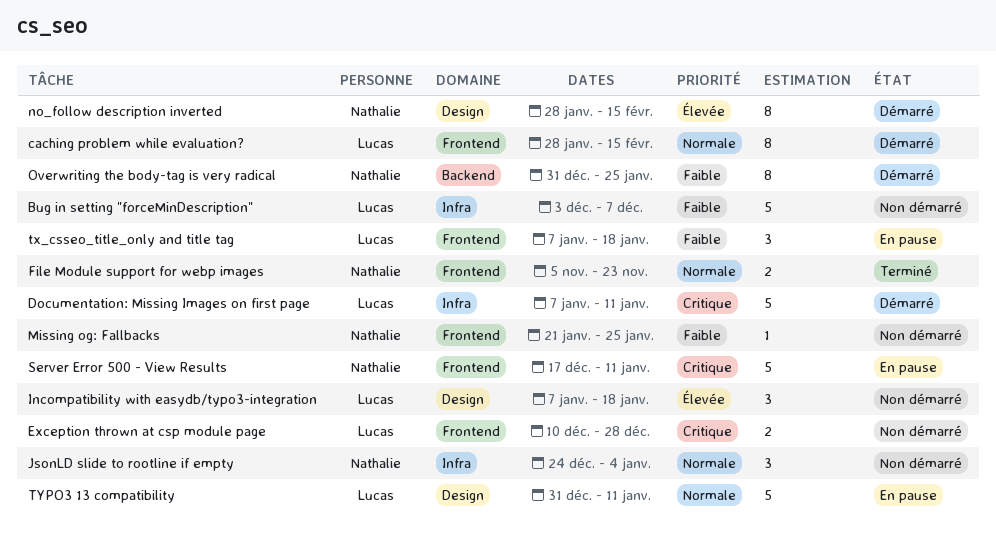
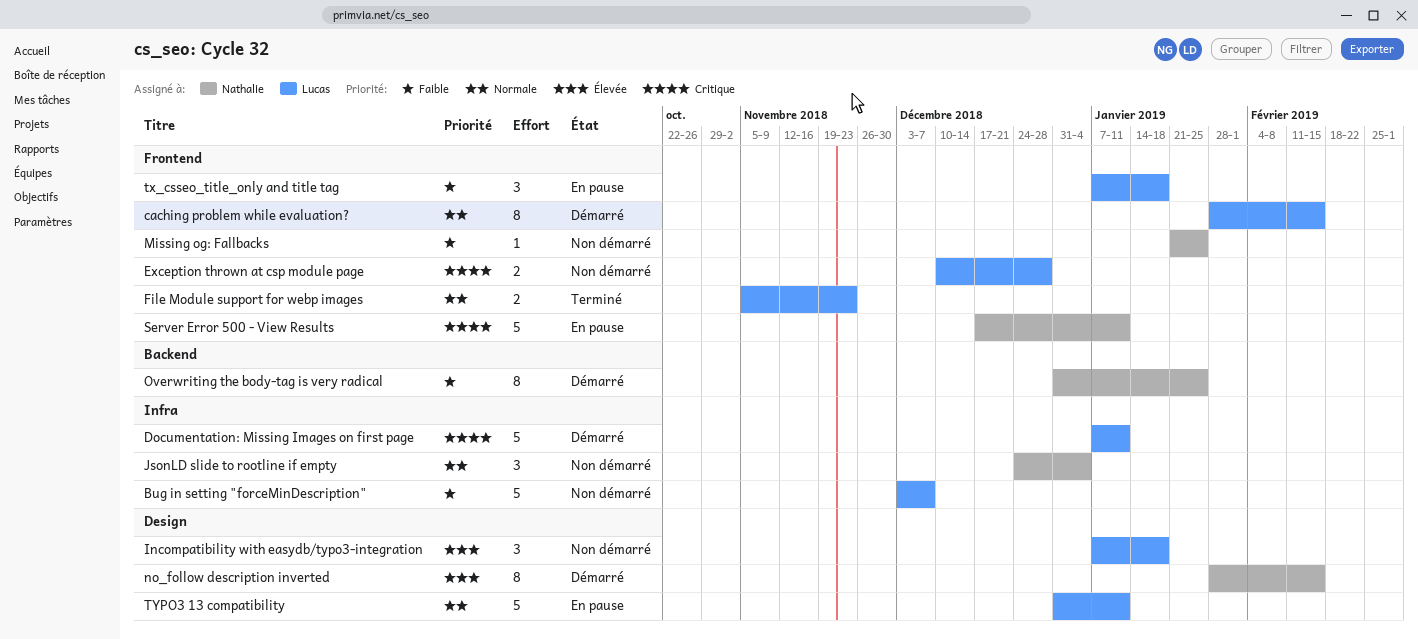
File Module support for webp images, owner: Nathalie -> Lucas

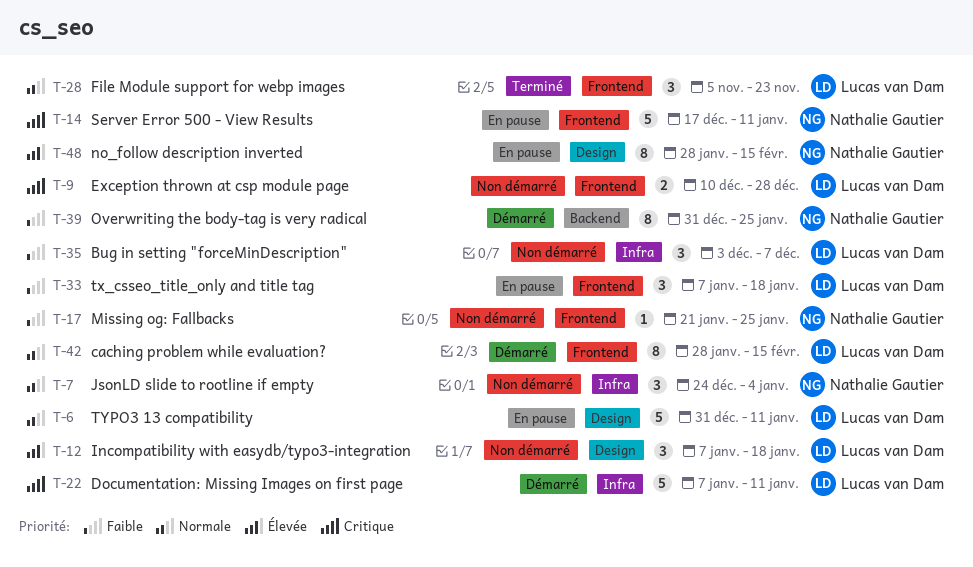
Bug in setting "forceMinDescription", estimate: 5 -> 3
File Module support for webp images, estimate: 2 -> 3
no_follow description inverted, status: Démarré -> En pause

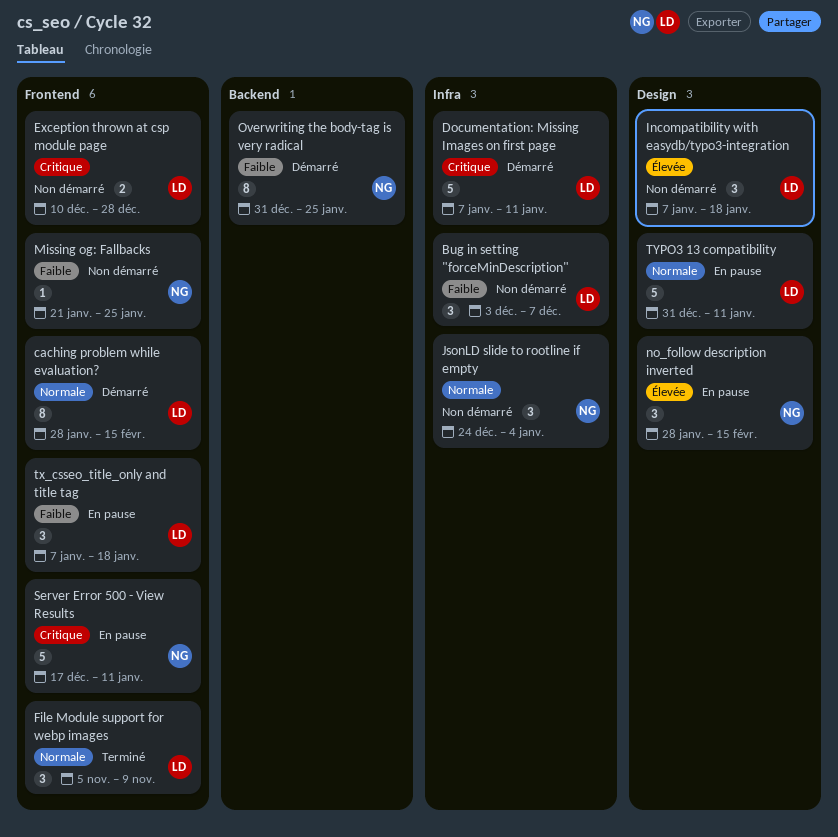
File Module support for webp images, due: Nov 23 -> Nov 9
no_follow description inverted, estimate: 8 -> 3

